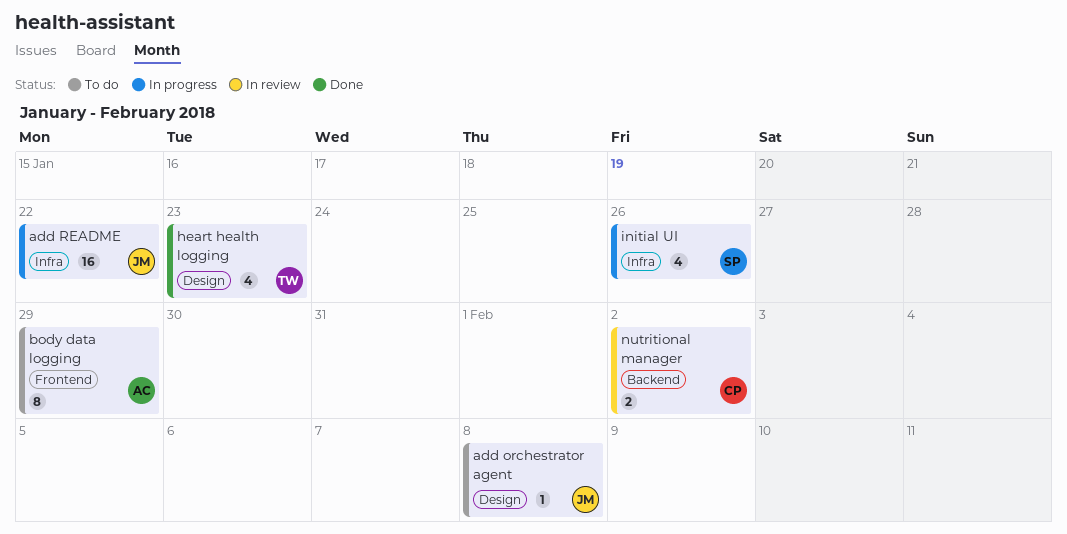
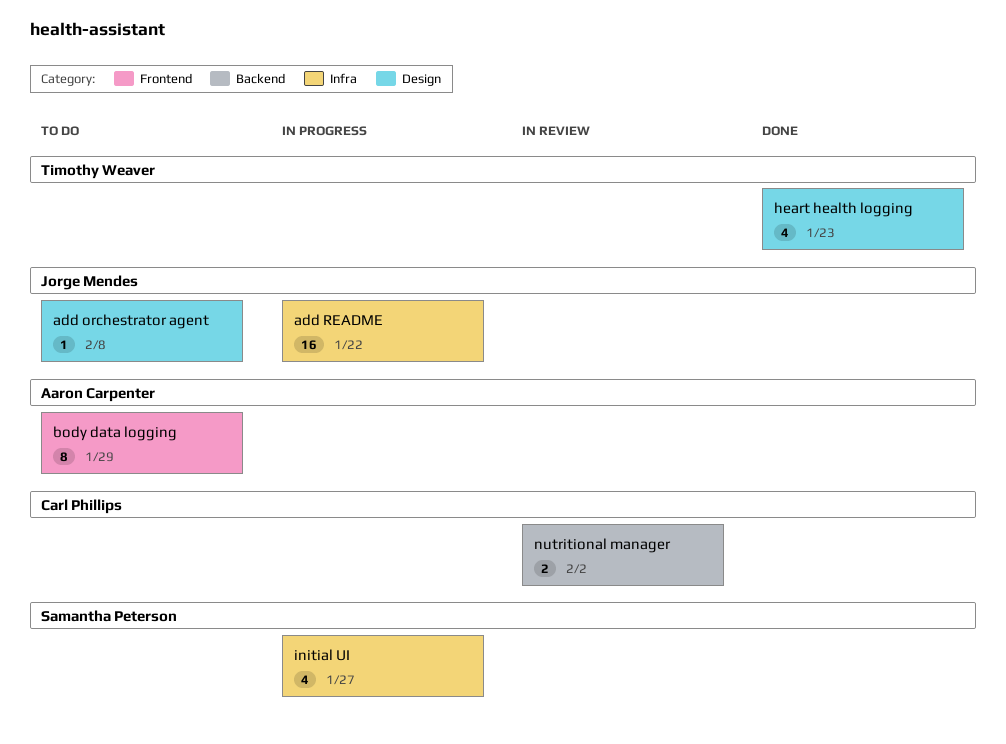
initial UI, due: Jan 26 -> Jan 27

